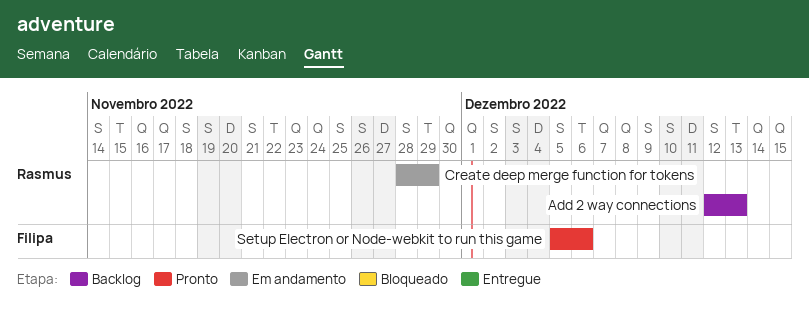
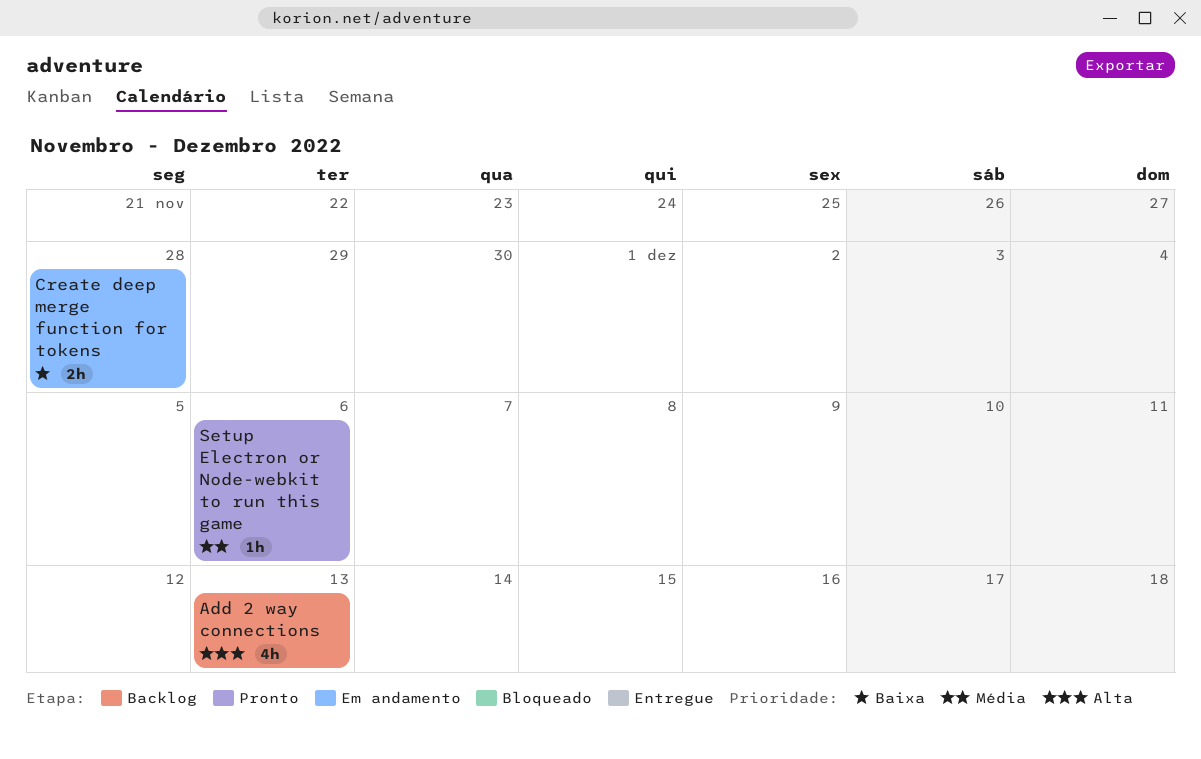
Create deep merge function for tokens, due: Nov 29 -> Nov 28

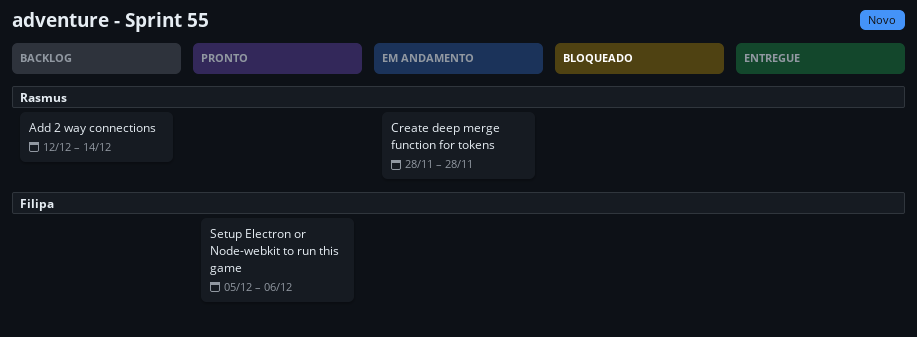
Add 2 way connections, due: Dec 13 -> Dec 14

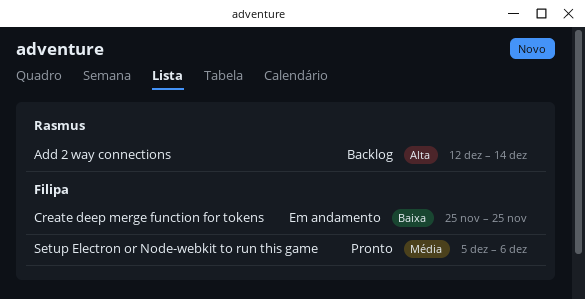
Create deep merge function for tokens, owner: Rasmus -> Filipa
Create deep merge function for tokens, start: Nov 28 -> Nov 25
Create deep merge function for tokens, due: Nov 28 -> Nov 25

